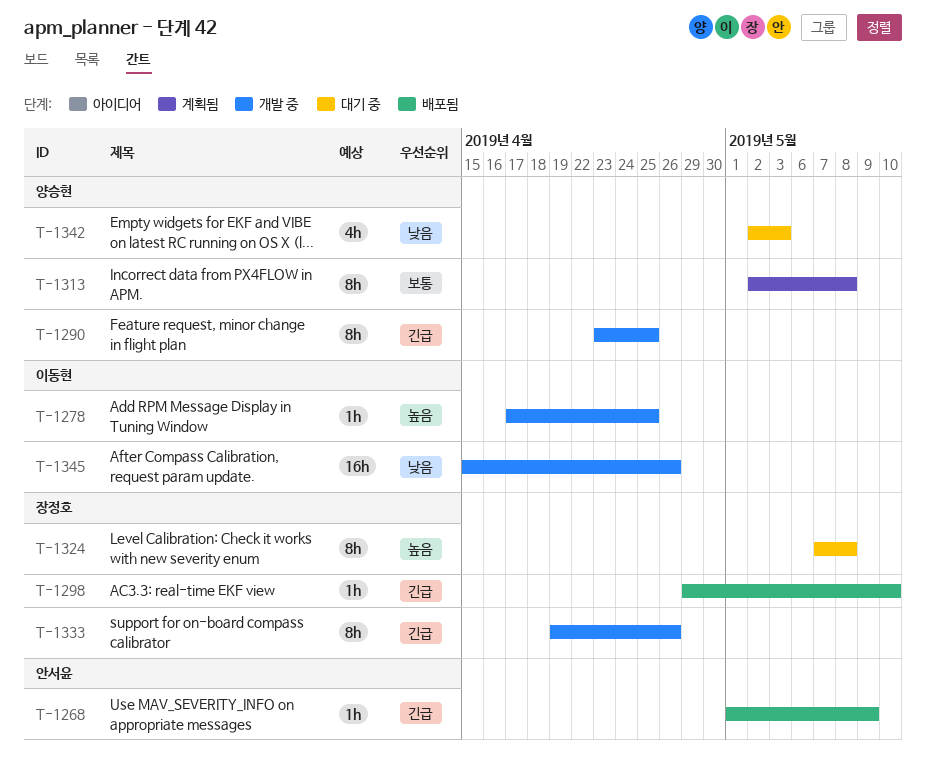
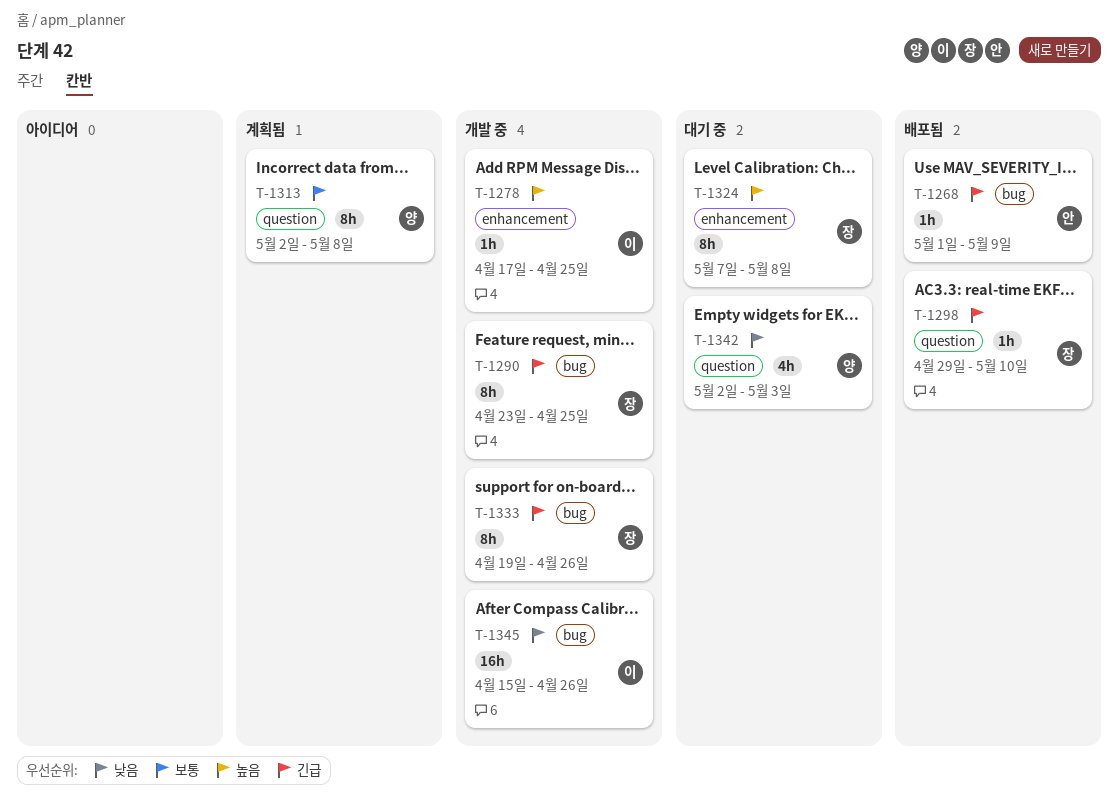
T-1290, owner: 양승현 -> 장정호

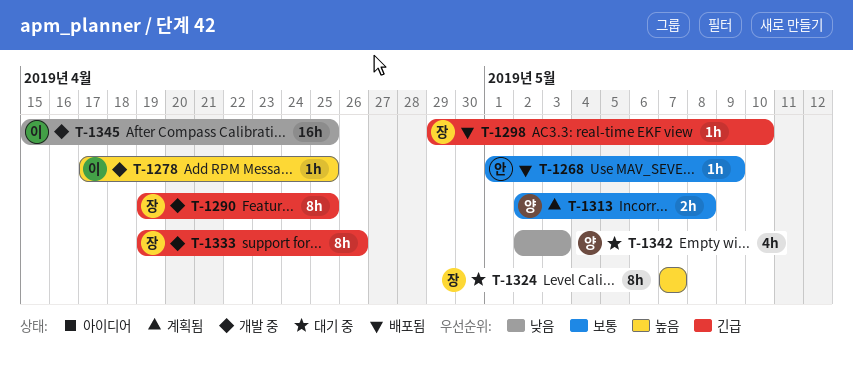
T-1268, priority: 긴급 -> 보통
T-1290, start: Apr 23 -> Apr 19
T-1313, estimate: 8h -> 2h
T-1324, due: May 8 -> May 7
T-1345, due: Apr 26 -> Apr 25

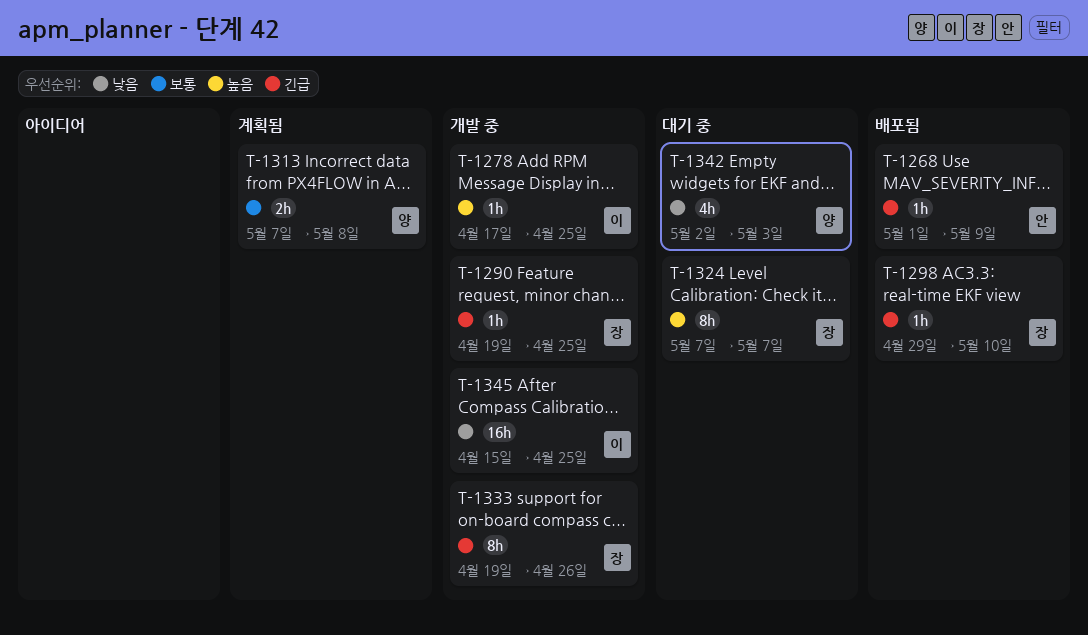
T-1268, priority: 보통 -> 긴급
T-1290, estimate: 8h -> 1h
T-1313, start: May 2 -> May 7

